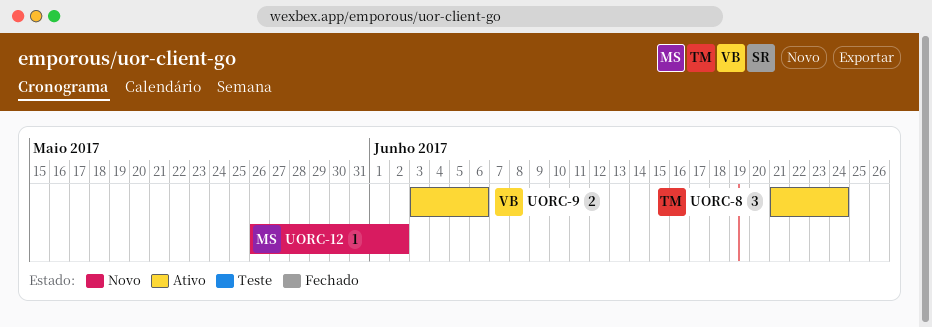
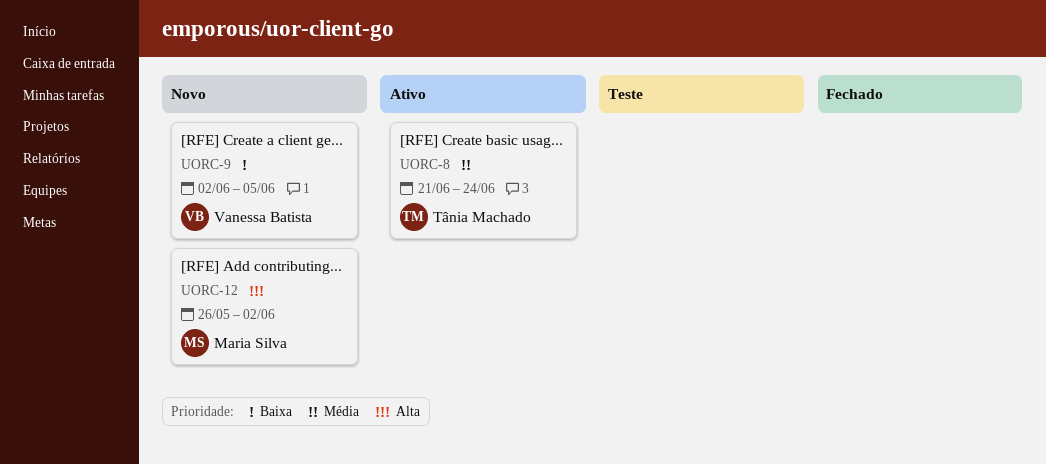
UORC-9, status: Ativo -> Novo
UORC-9, start: Jun 3 -> Jun 2
UORC-9, due: Jun 6 -> Jun 5

